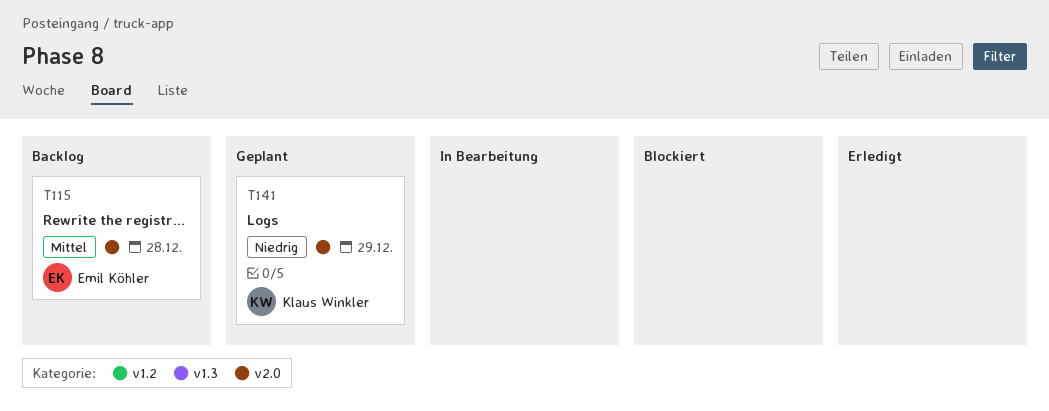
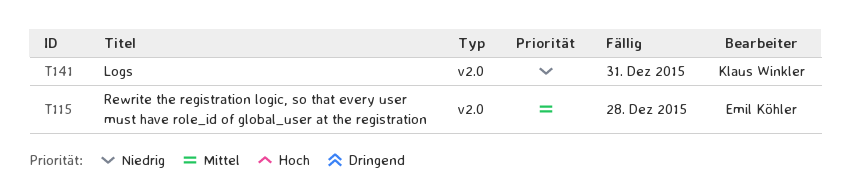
T141, due: Dec 29 -> Dec 31

